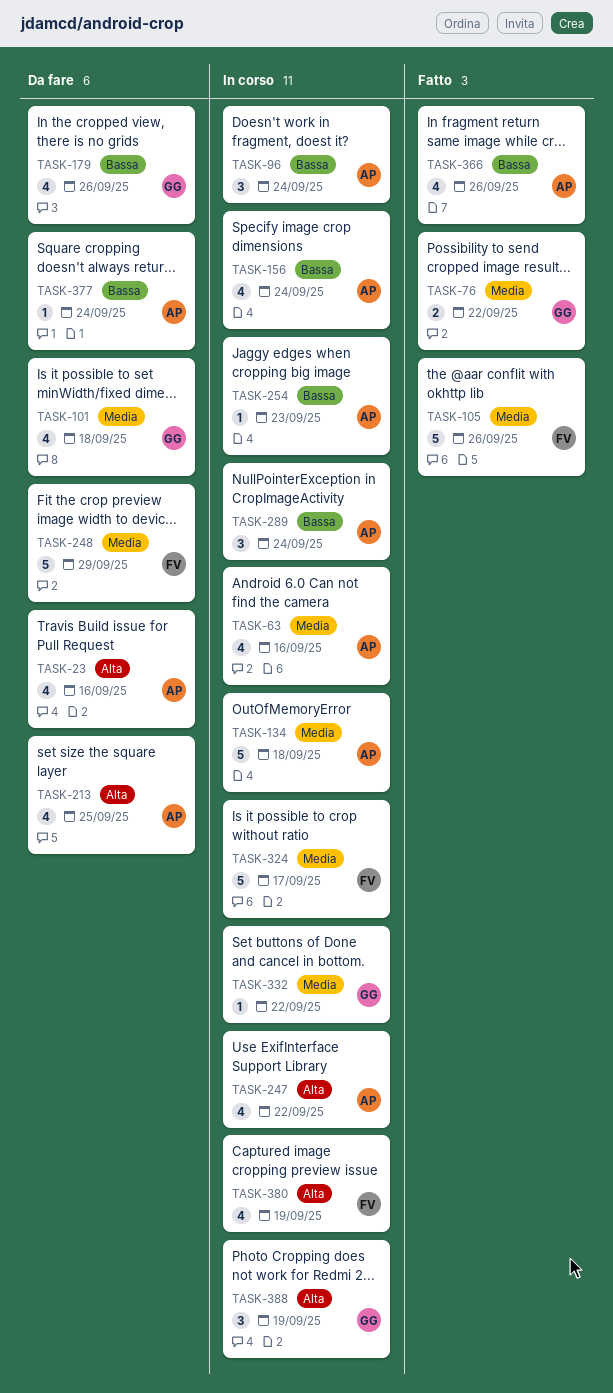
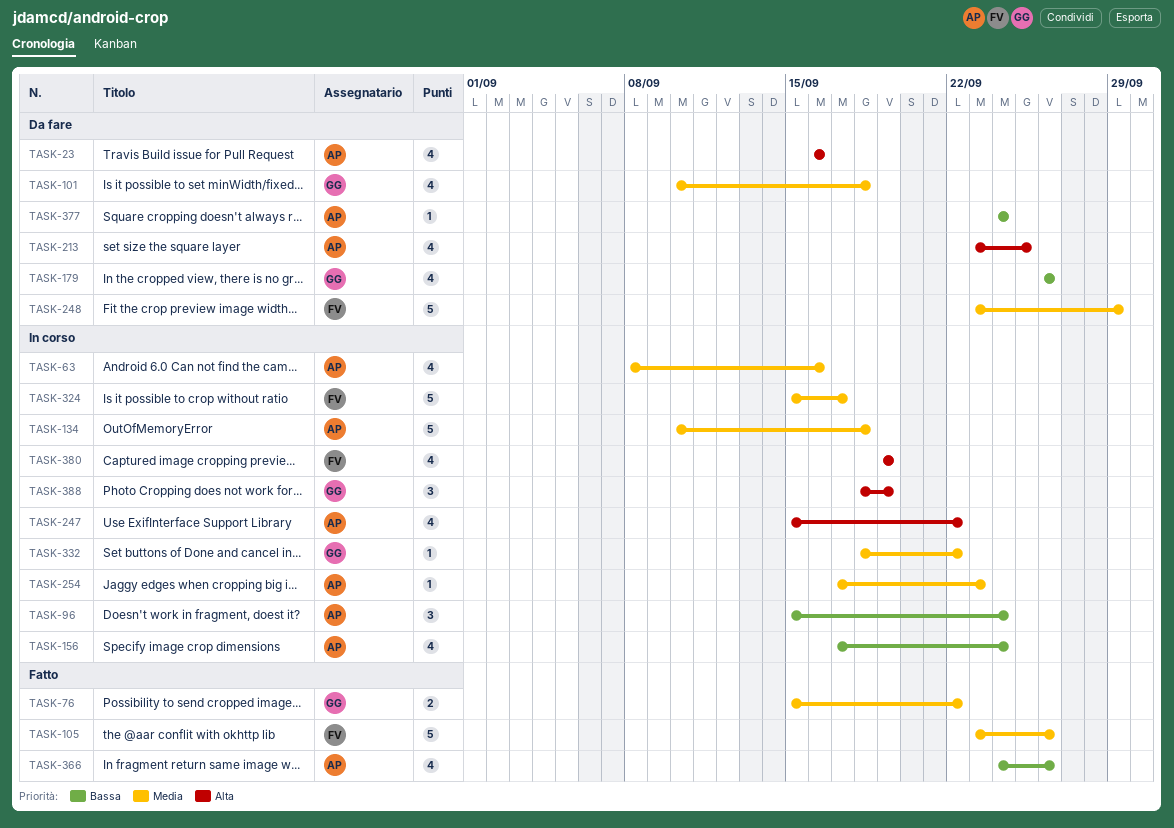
TASK-254, priority: Bassa -> Media
TASK-289: present -> none

